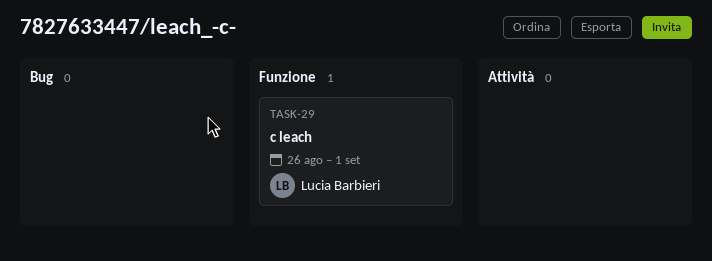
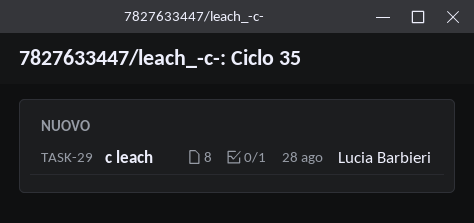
TASK-29, due: Sep 1 -> Aug 28

